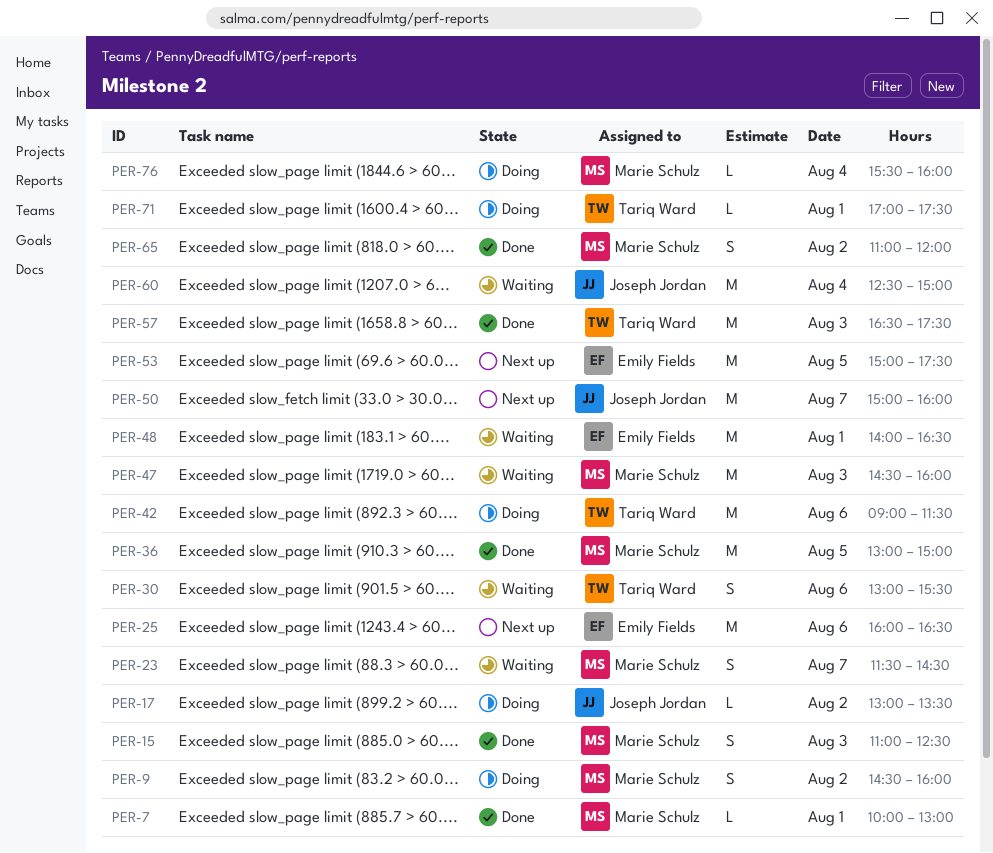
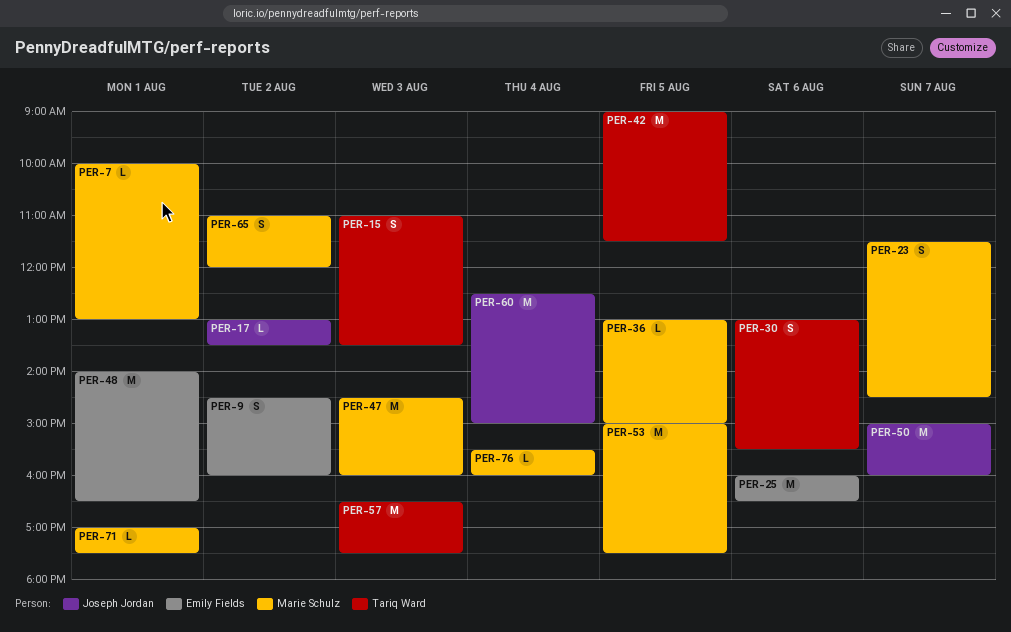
PER-9, owner: Marie Schulz -> Emily Fields
PER-15, owner: Marie Schulz -> Tariq Ward
PER-15, ends: 12:30 -> 13:30
PER-36, estimate: M -> L
PER-42, day: Aug 6 -> Aug 5
PER-53, owner: Emily Fields -> Marie Schulz
PER-71, owner: Tariq Ward -> Marie Schulz

